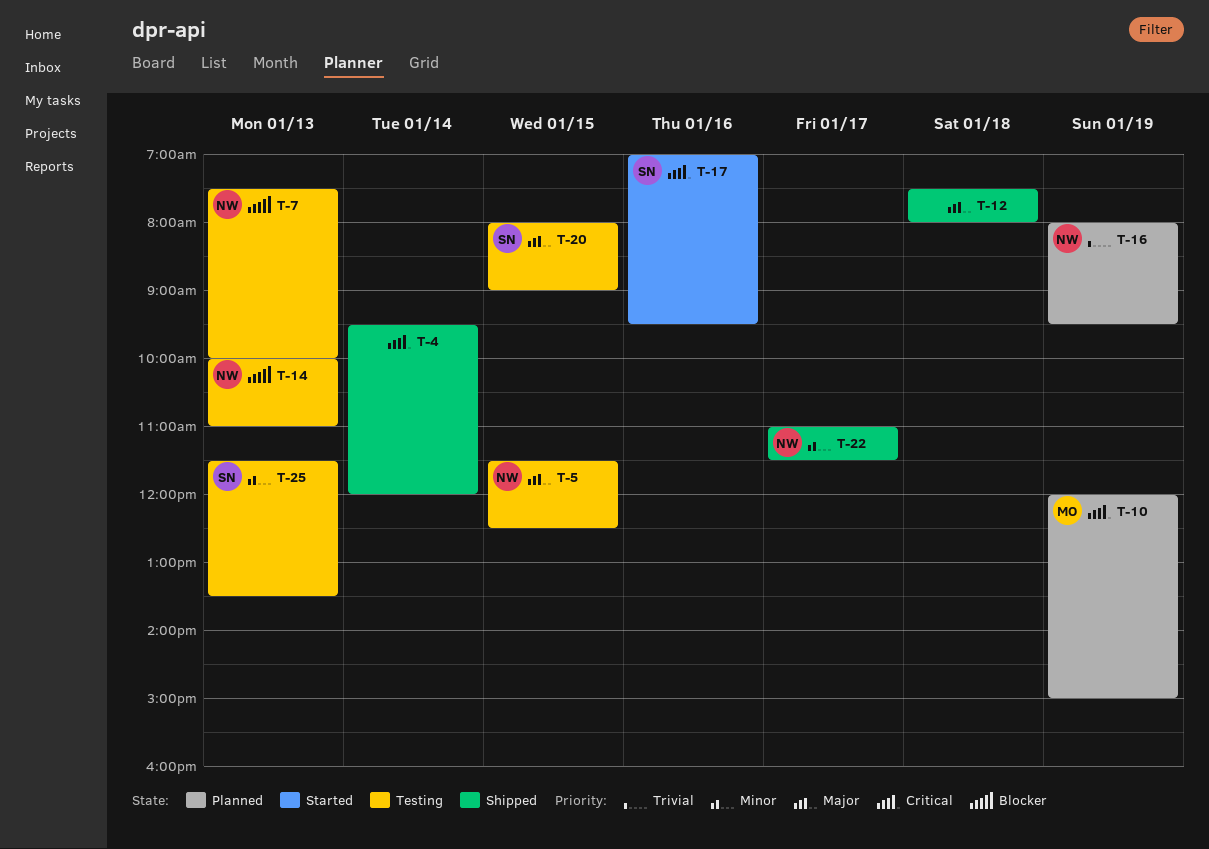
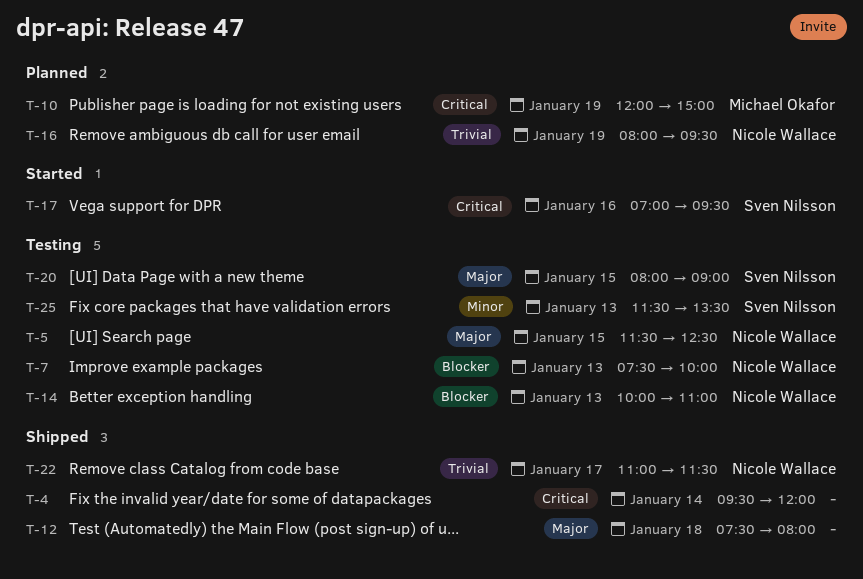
T-22, priority: Minor -> Trivial

